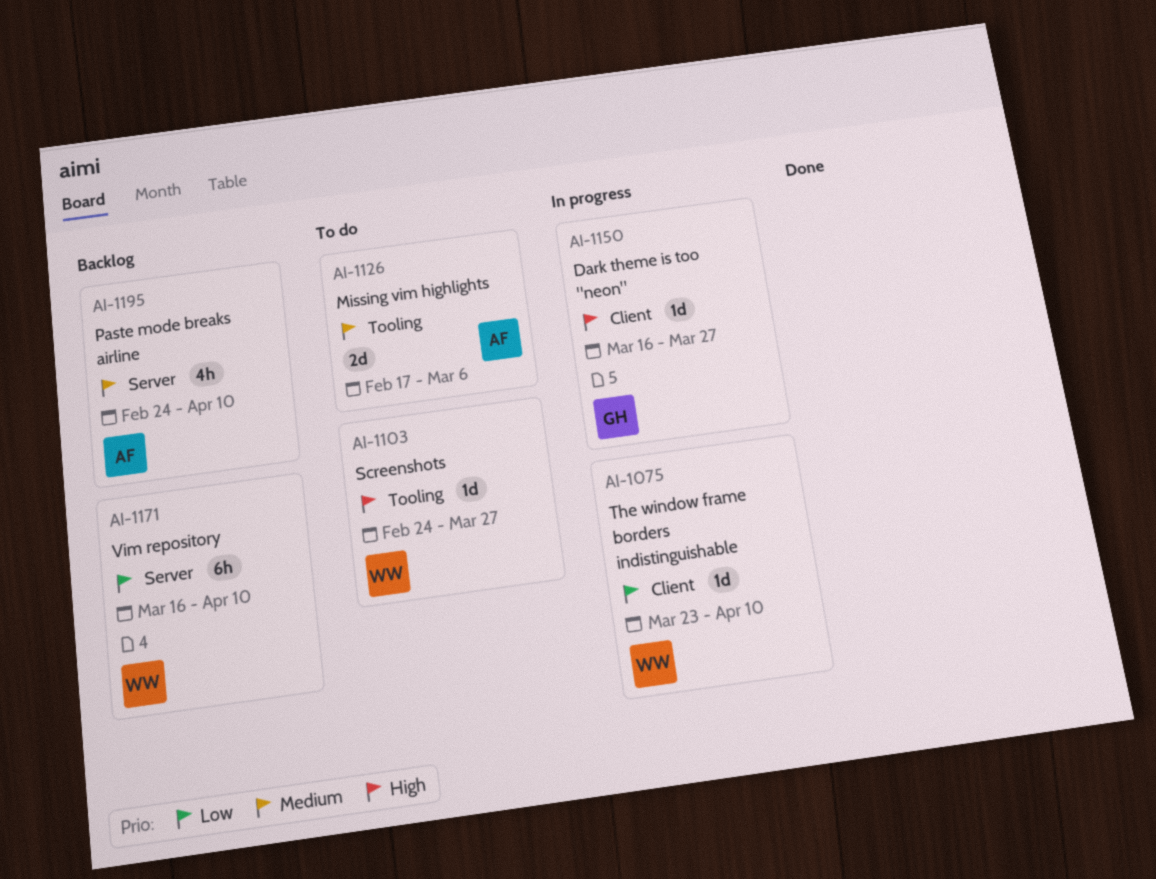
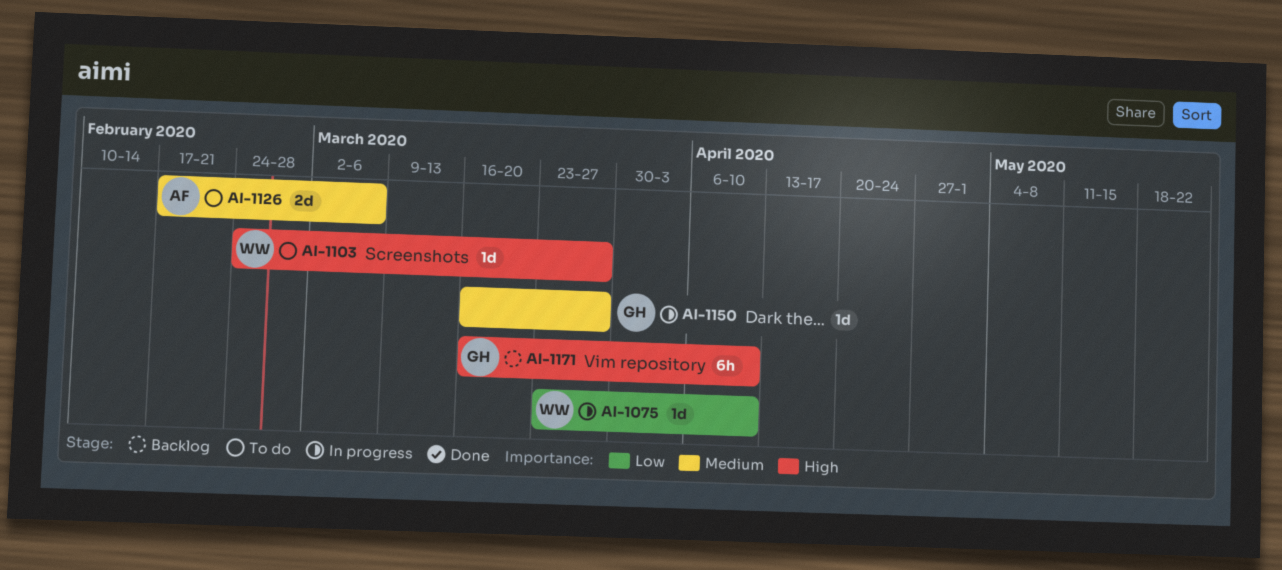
AI-1150, priority: High -> Medium
AI-1171, owner: WW -> GH
AI-1171, priority: Low -> High
AI-1195: present -> none

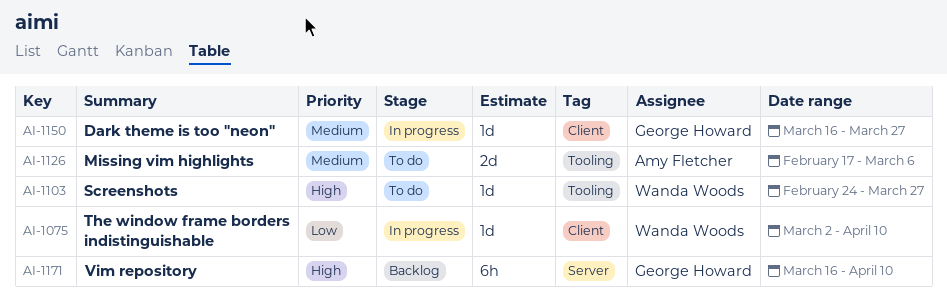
AI-1075, start: Mar 23 -> Mar 2

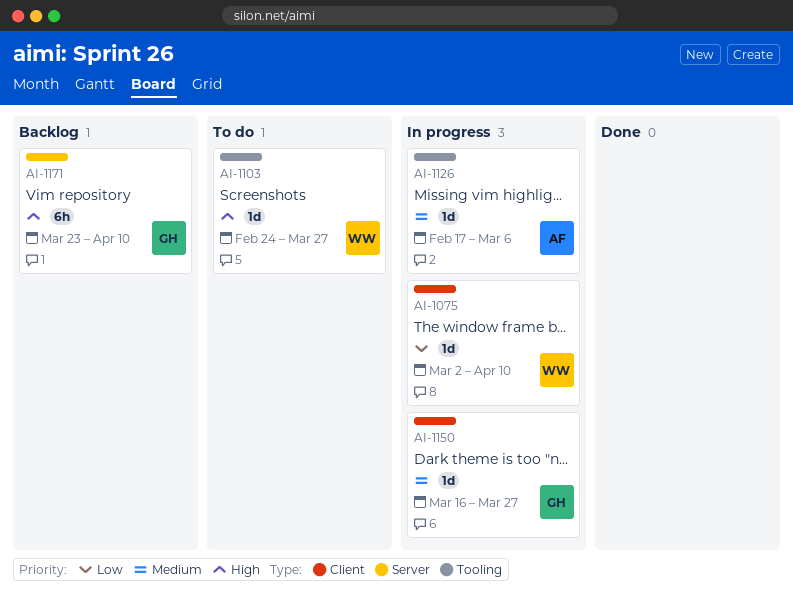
AI-1126, status: To do -> In progress
AI-1126, estimate: 2d -> 1d
AI-1171, start: Mar 16 -> Mar 23

